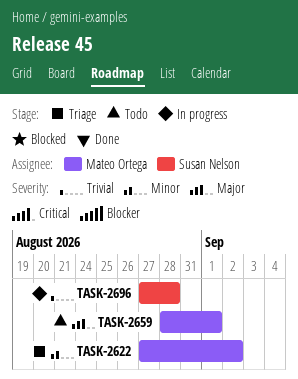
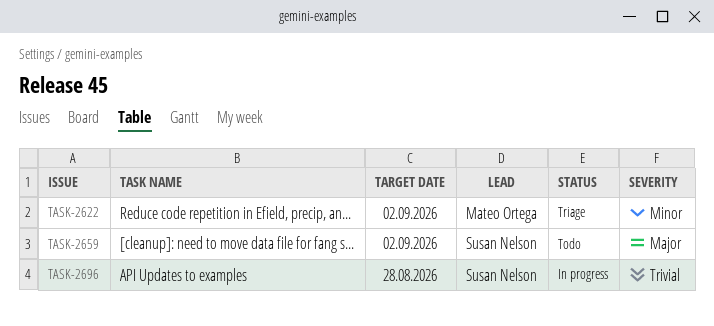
TASK-2659, owner: Mateo Ortega -> Susan Nelson
TASK-2659, due: Sep 1 -> Sep 2

